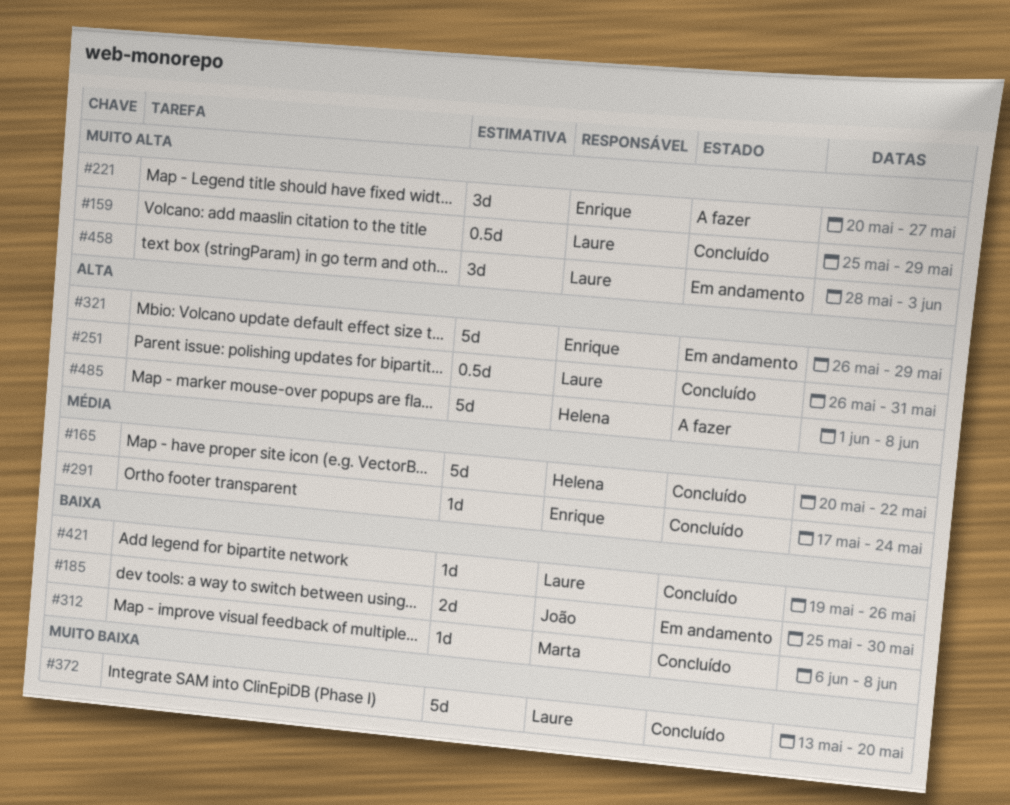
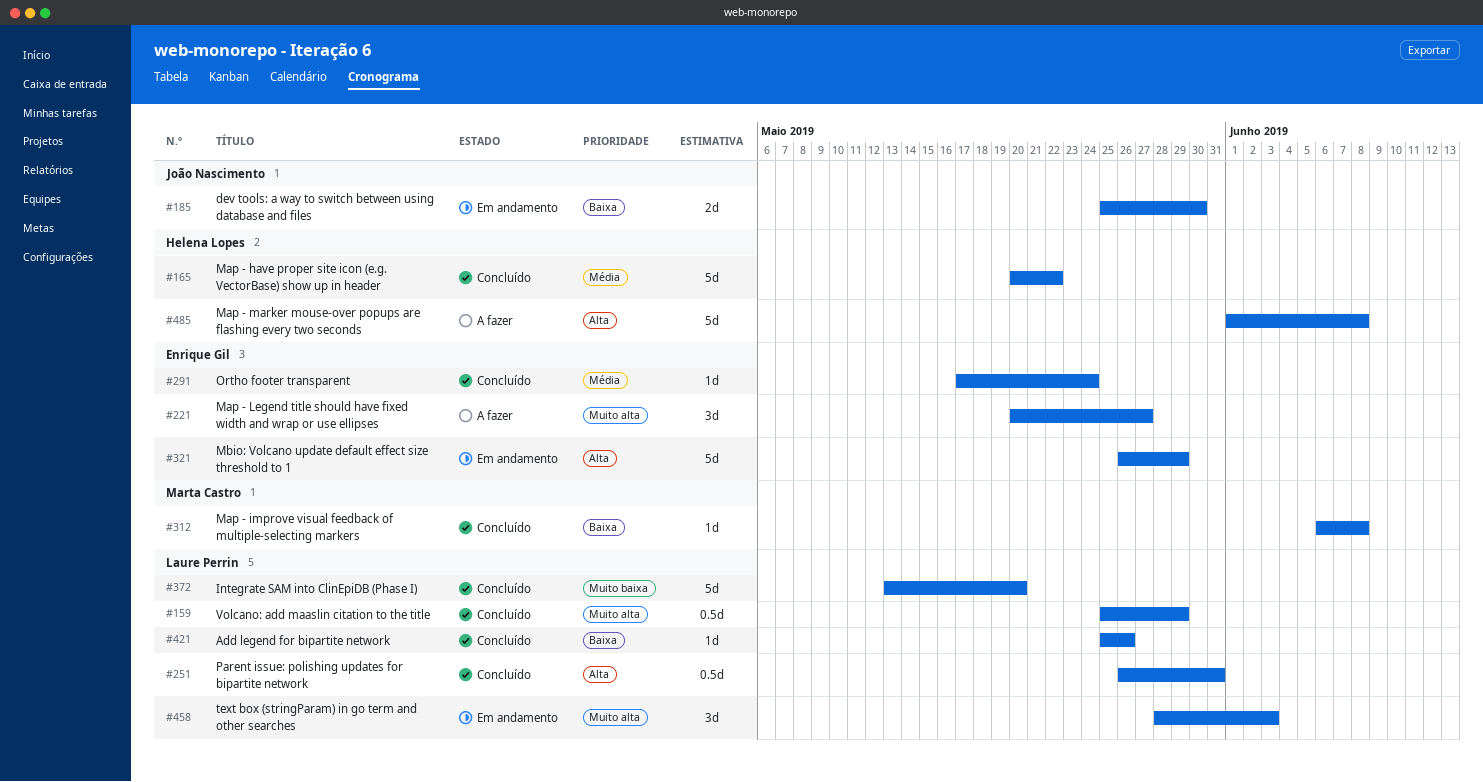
#421, start: May 19 -> May 25

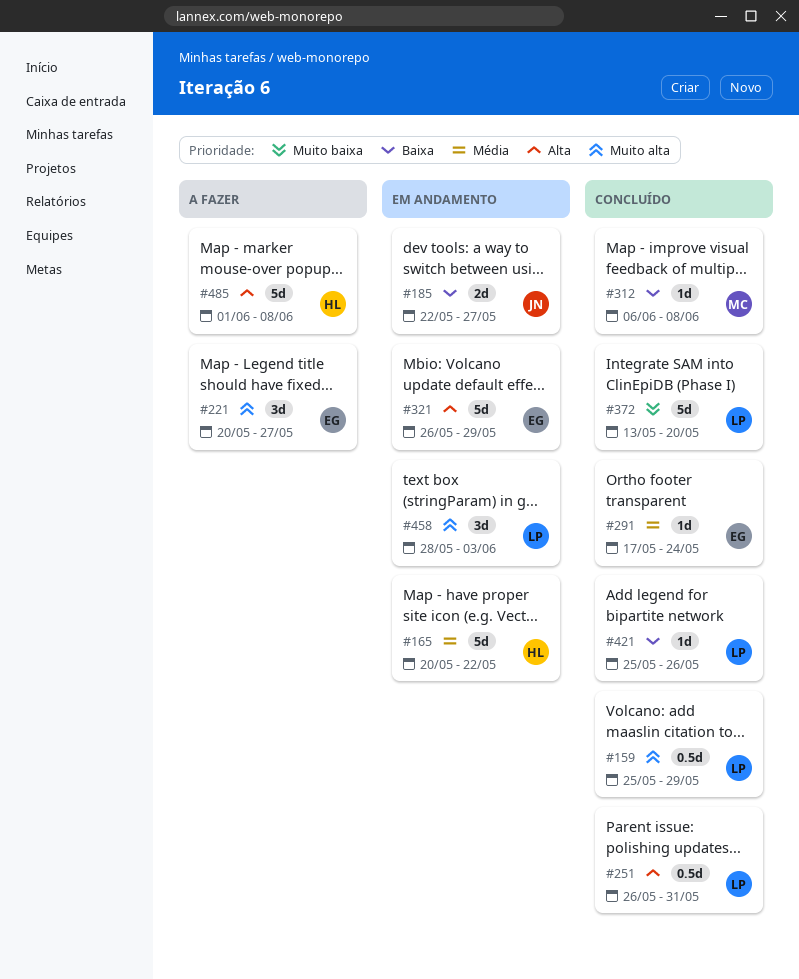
#165, status: Concluído -> Em andamento
#185, start: May 25 -> May 22
#185, due: May 30 -> May 27

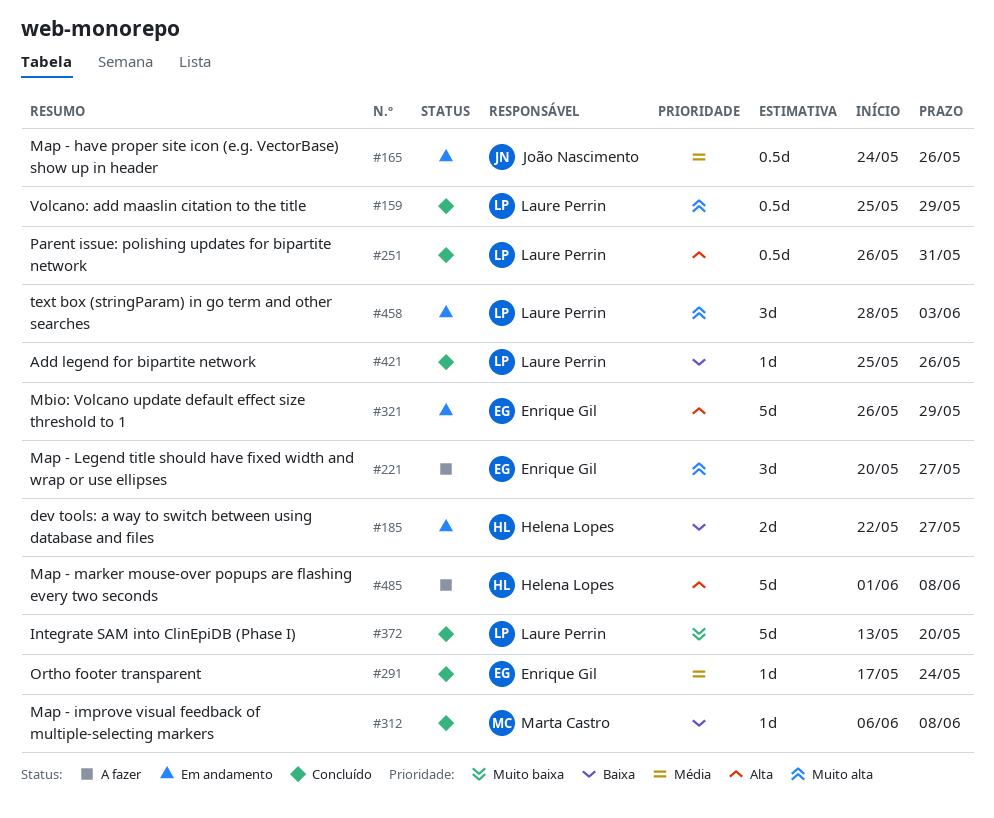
#165, owner: Helena Lopes -> João Nascimento
#165, estimate: 5d -> 0.5d
#165, start: May 20 -> May 24
#165, due: May 22 -> May 26
#185, owner: João Nascimento -> Helena Lopes

